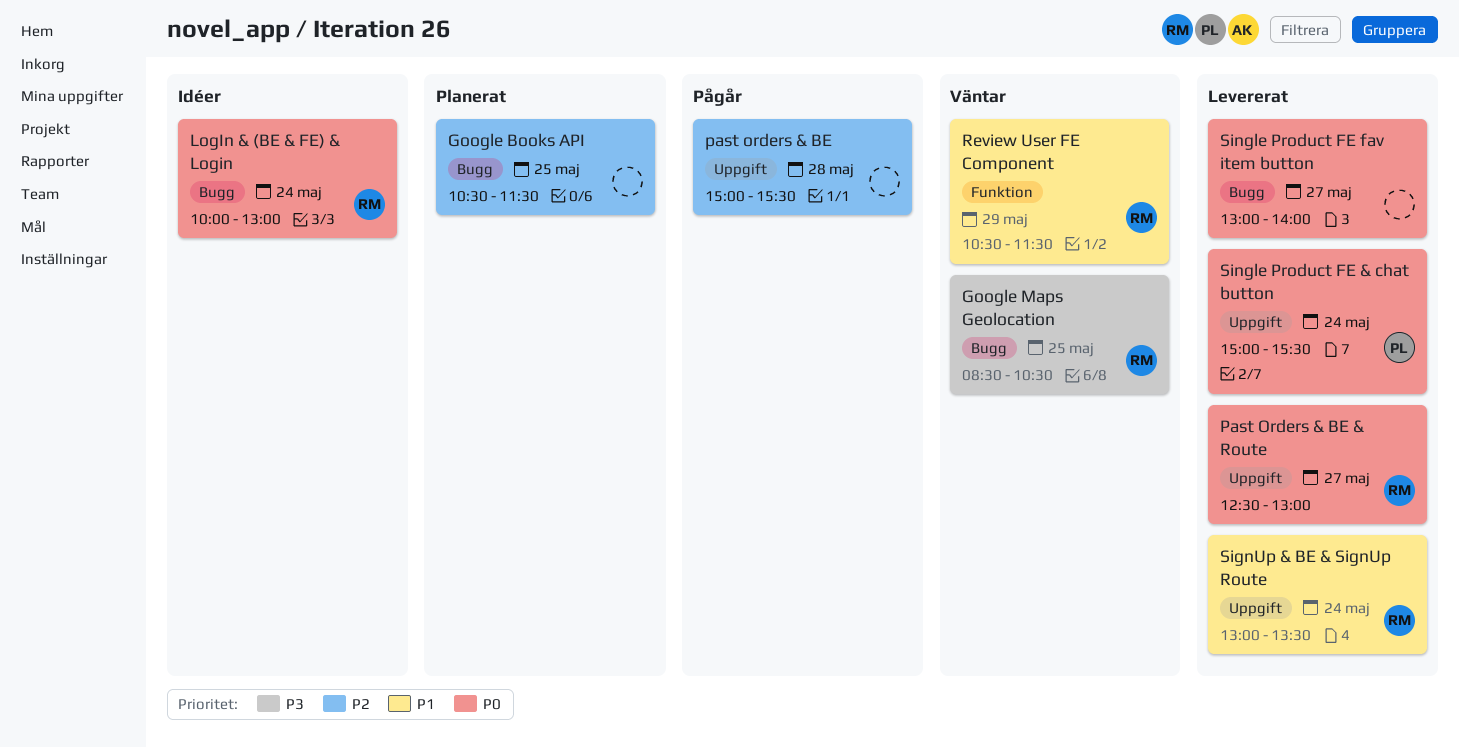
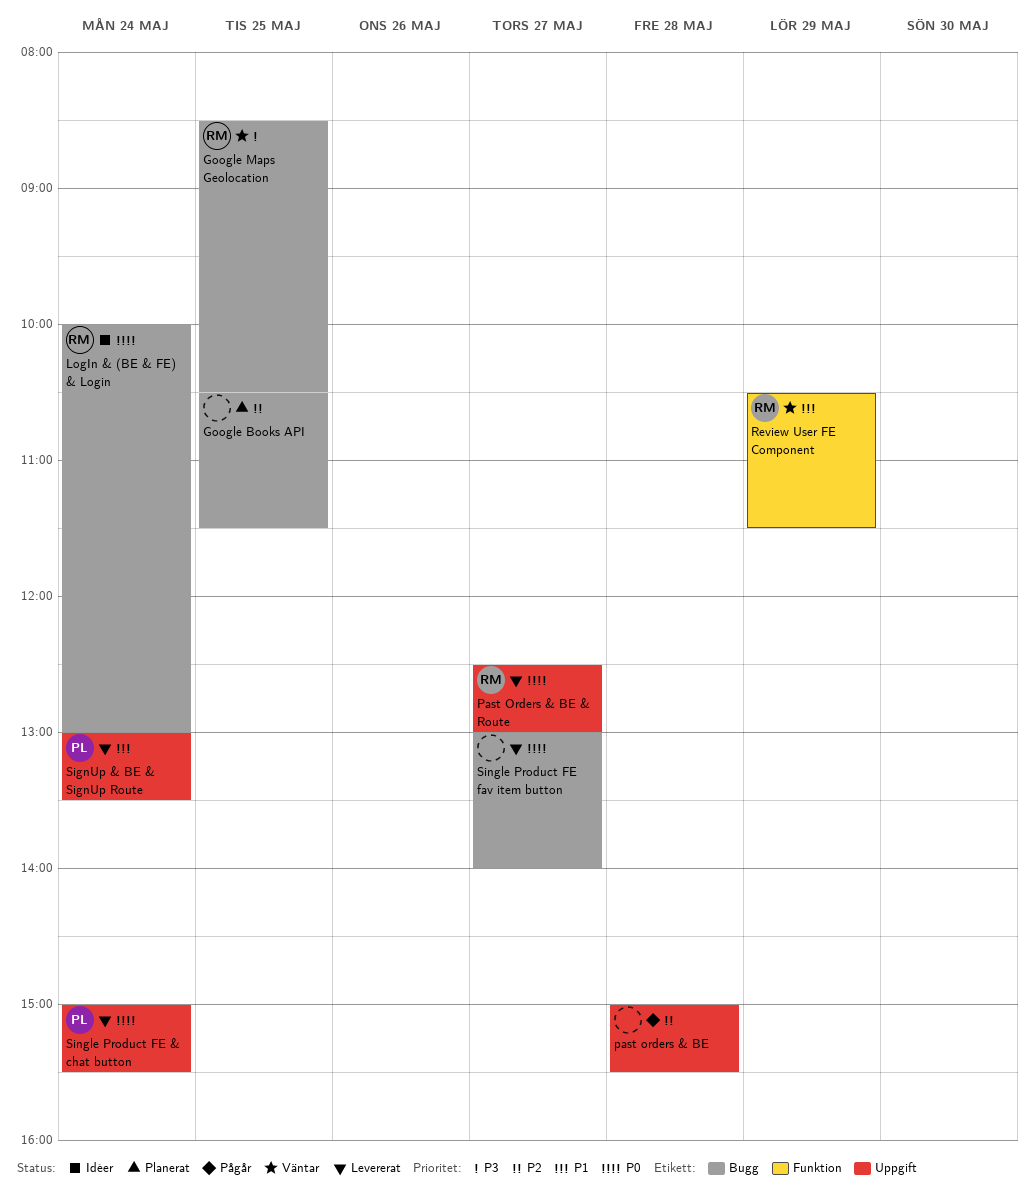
SignUp & BE & SignUp Route, owner: RM -> PL

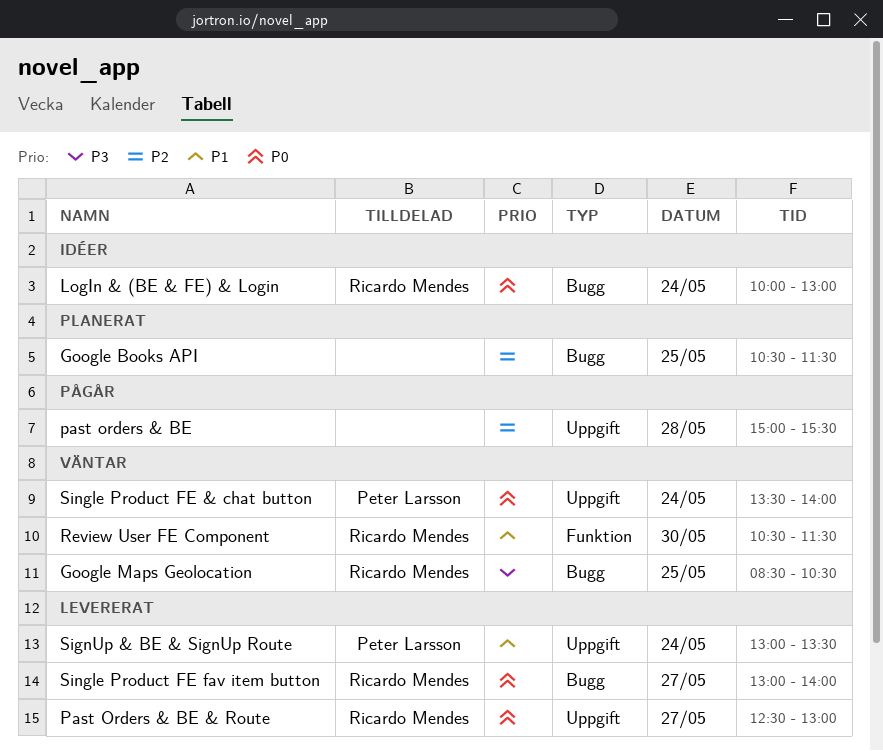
Review User FE Component, day: May 29 -> May 30
Single Product FE & chat button, status: Levererat -> Väntar
Single Product FE & chat button, begins: 15:00 -> 13:30
Single Product FE & chat button, ends: 15:30 -> 14:00
Single Product FE fav item button, owner: none -> Ricardo Mendes

